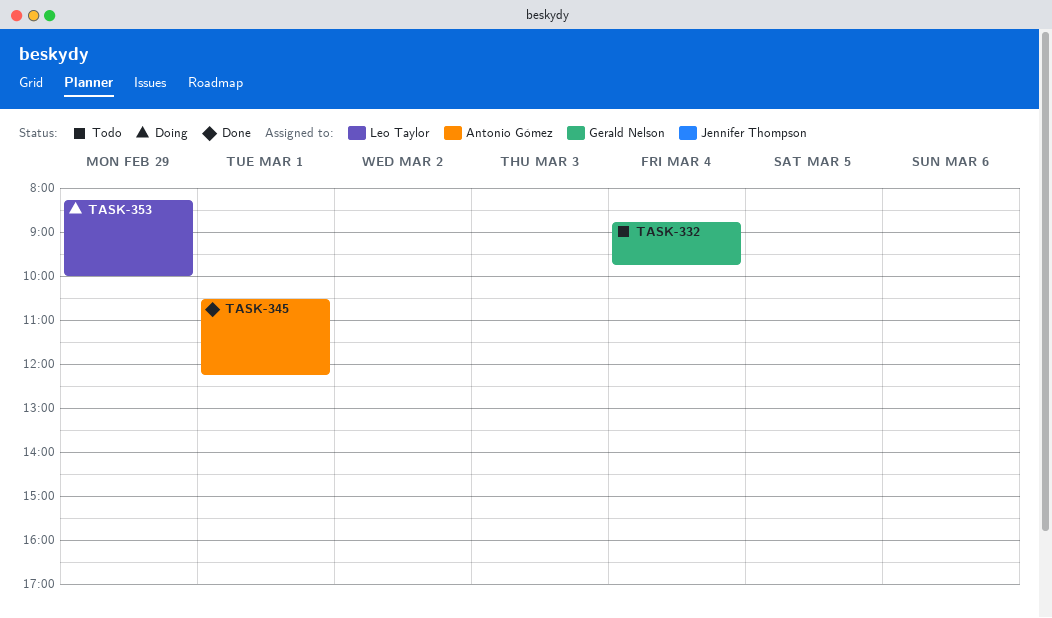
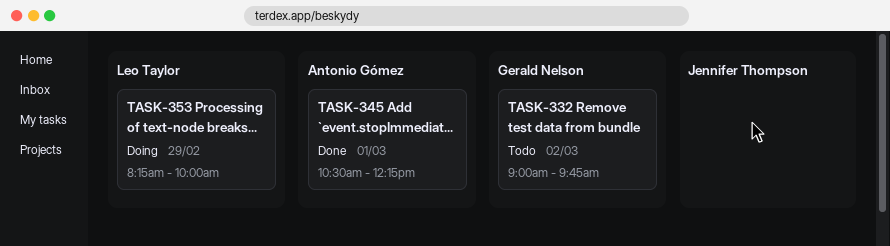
TASK-332, day: Mar 4 -> Mar 2
TASK-332, begins: 08:45 -> 09:00

